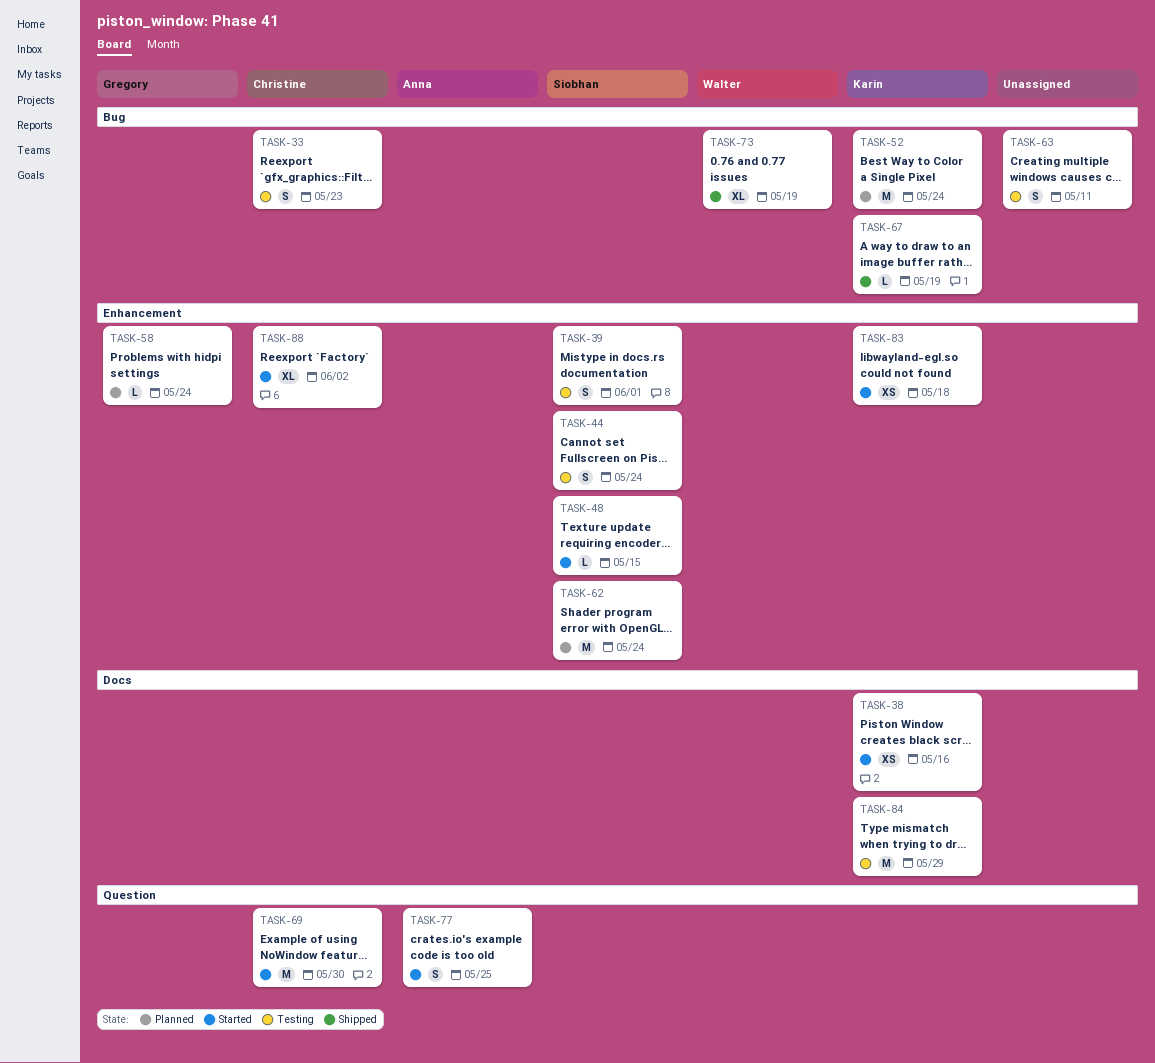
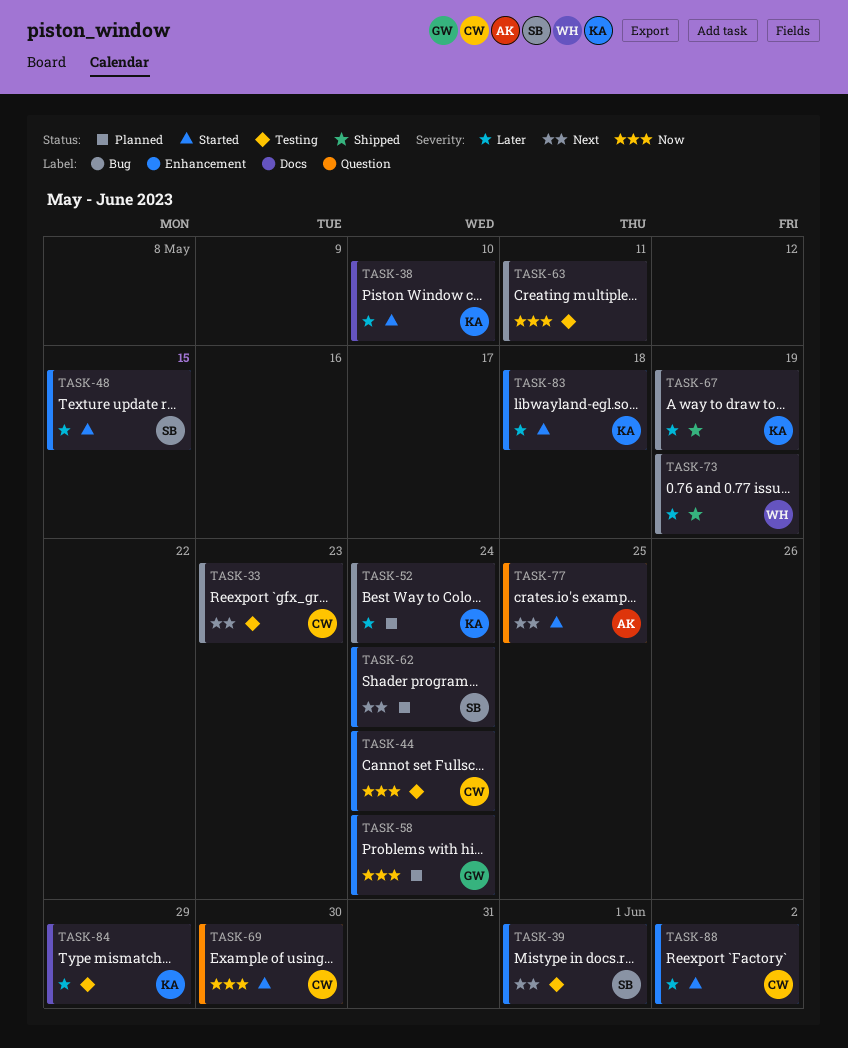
TASK-38, due: May 16 -> May 10
TASK-44, owner: Siobhan -> Christine

